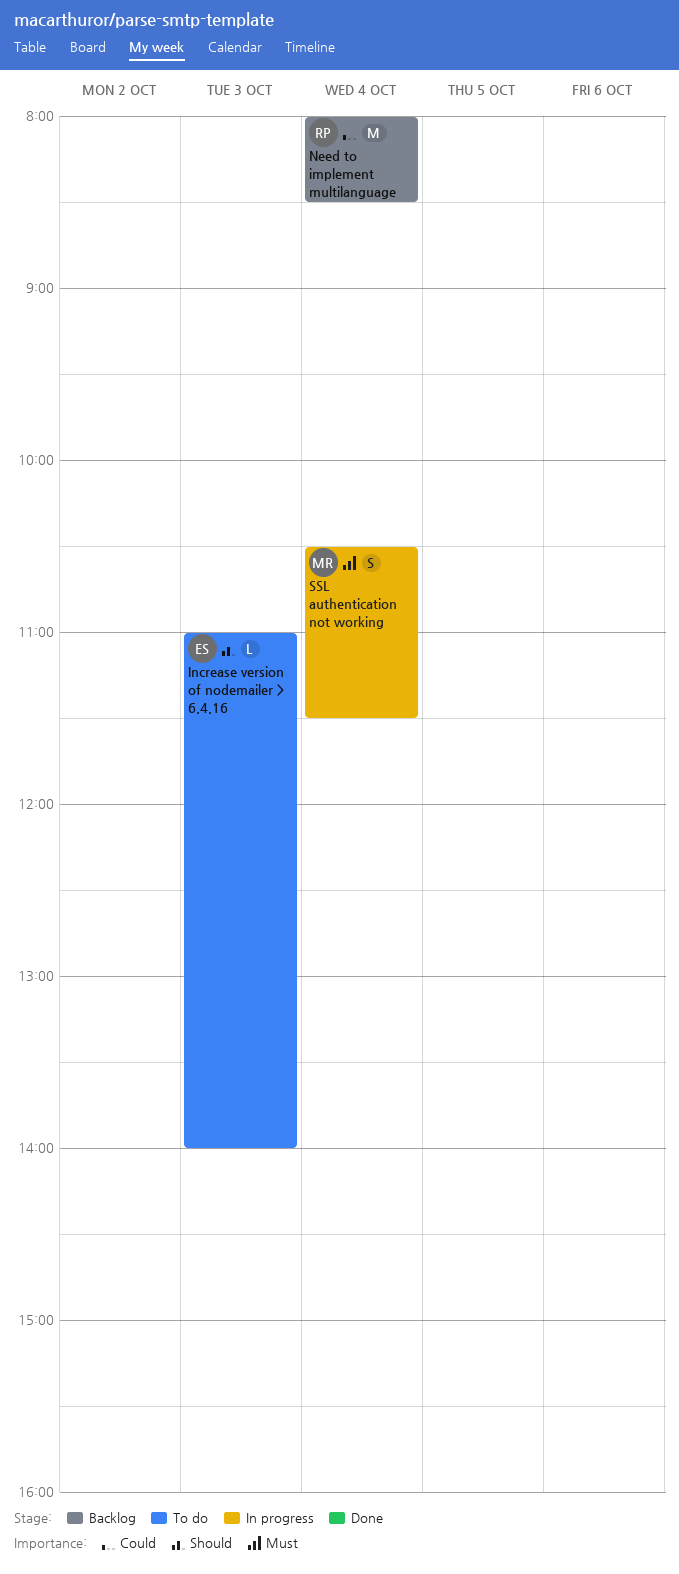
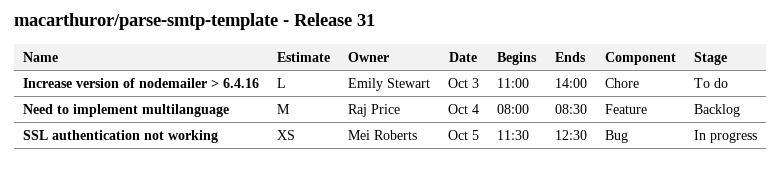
SSL authentication not working, estimate: S -> XS
SSL authentication not working, day: Oct 4 -> Oct 5
SSL authentication not working, begins: 10:30 -> 11:30
SSL authentication not working, ends: 11:30 -> 12:30

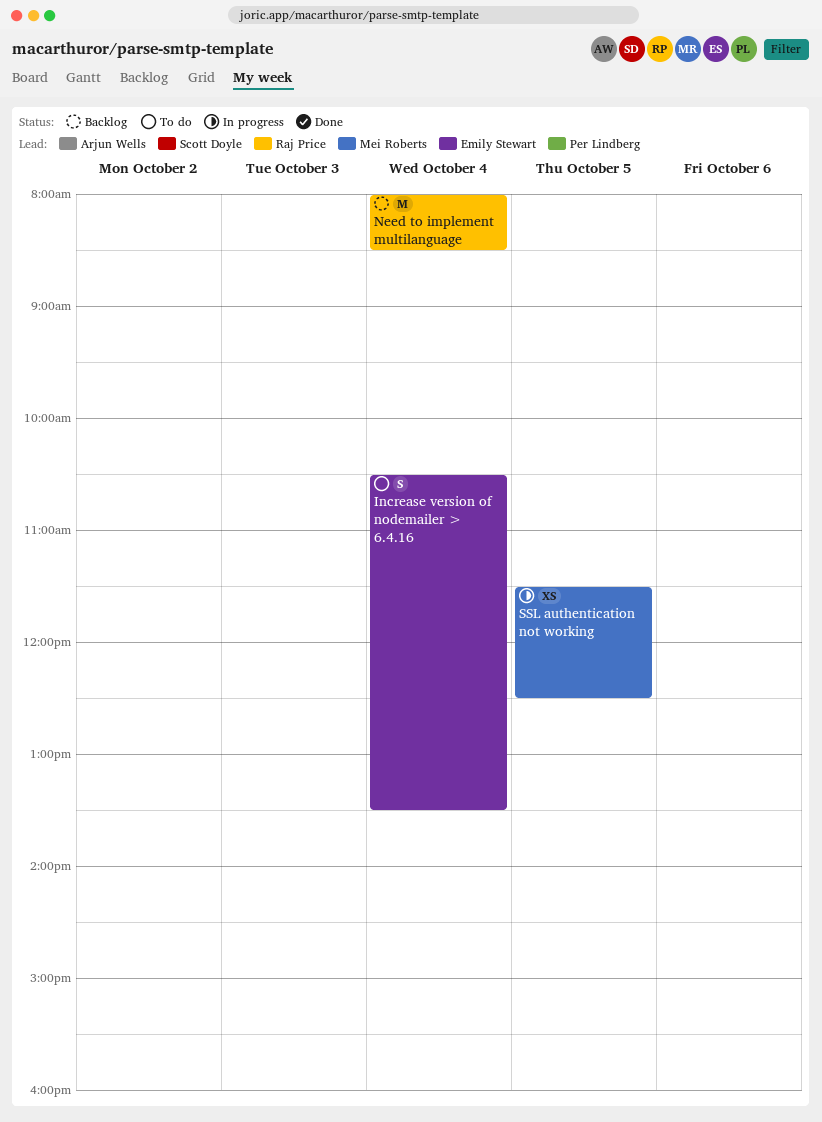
Increase version of nodemailer > 6.4.16, estimate: L -> S
Increase version of nodemailer > 6.4.16, day: Oct 3 -> Oct 4
Increase version of nodemailer > 6.4.16, begins: 11:00 -> 10:30
Increase version of nodemailer > 6.4.16, ends: 14:00 -> 13:30

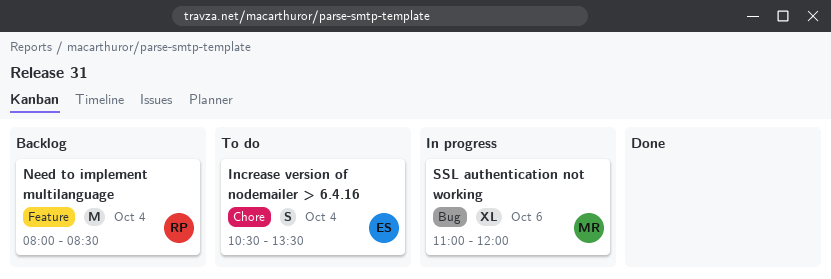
SSL authentication not working, estimate: XS -> XL
SSL authentication not working, day: Oct 5 -> Oct 6
SSL authentication not working, begins: 11:30 -> 11:00
SSL authentication not working, ends: 12:30 -> 12:00

